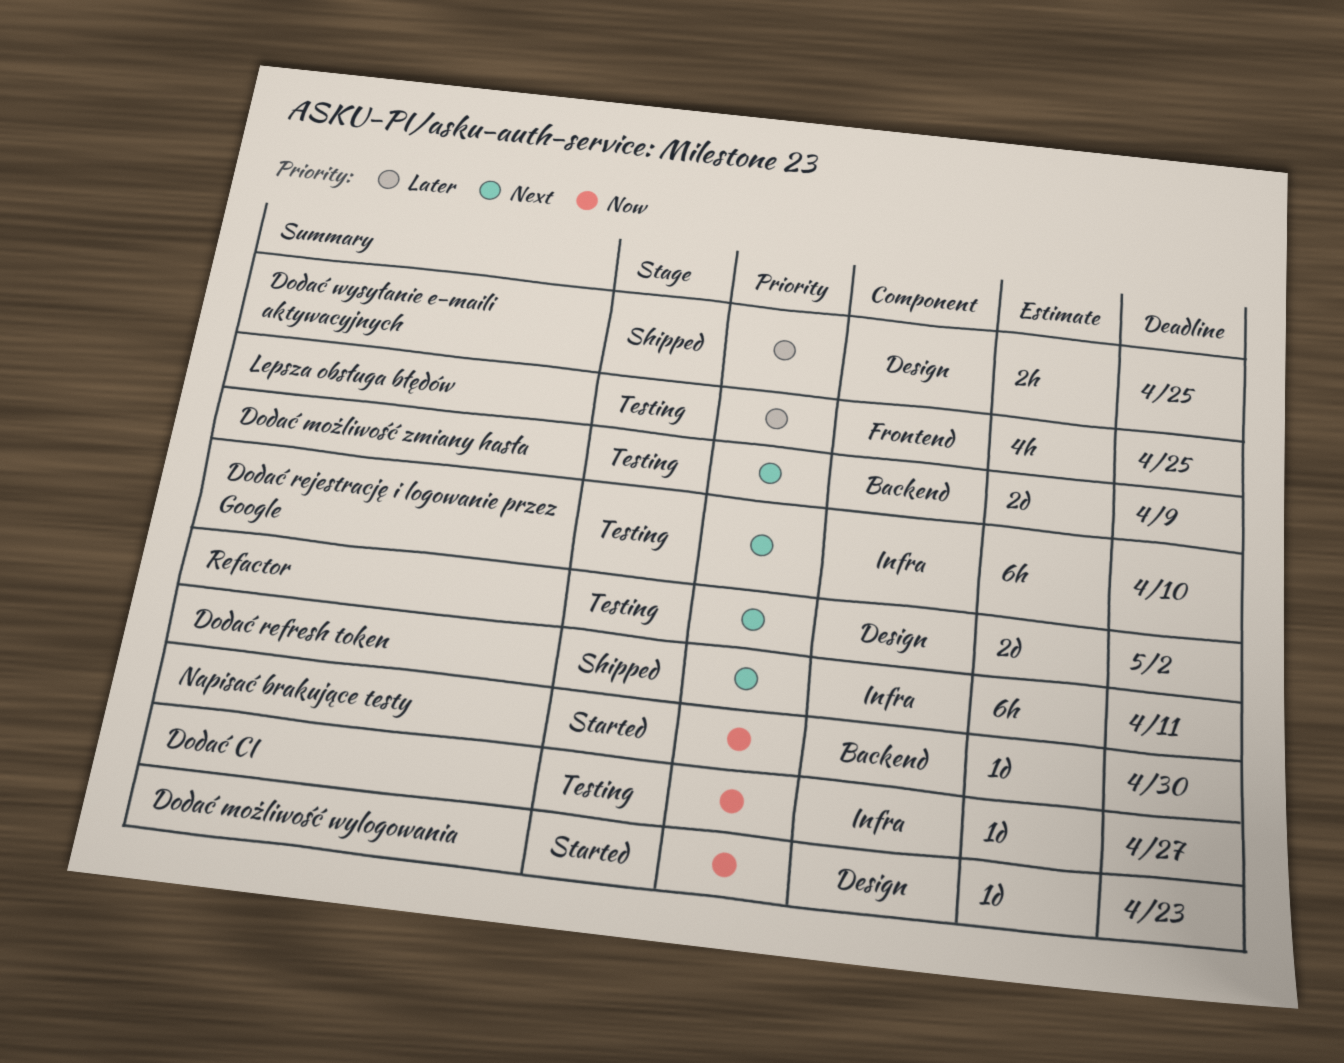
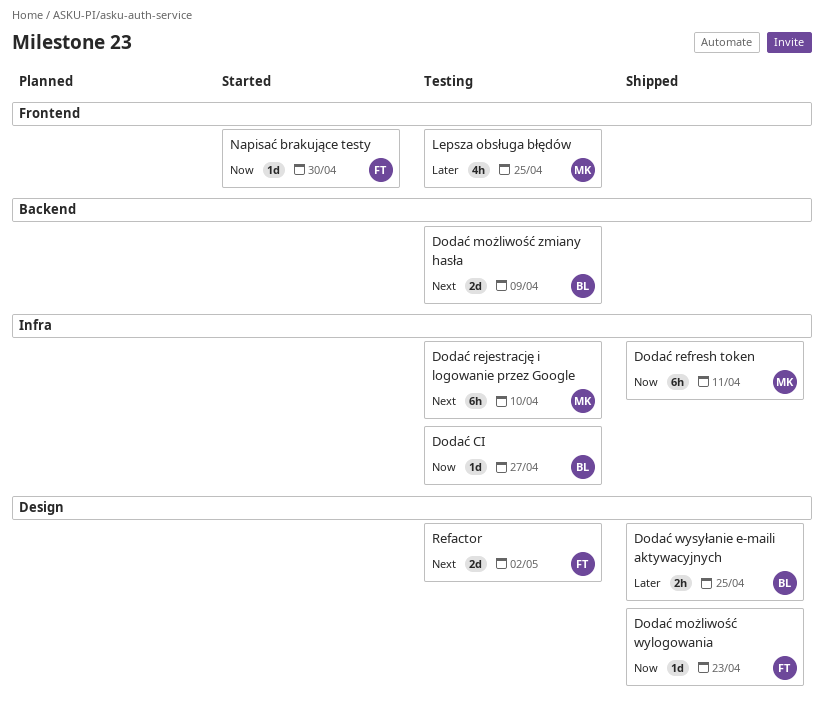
Dodać możliwość wylogowania, status: Started -> Shipped
Dodać refresh token, priority: Next -> Now
Napisać brakujące testy, label: Backend -> Frontend

